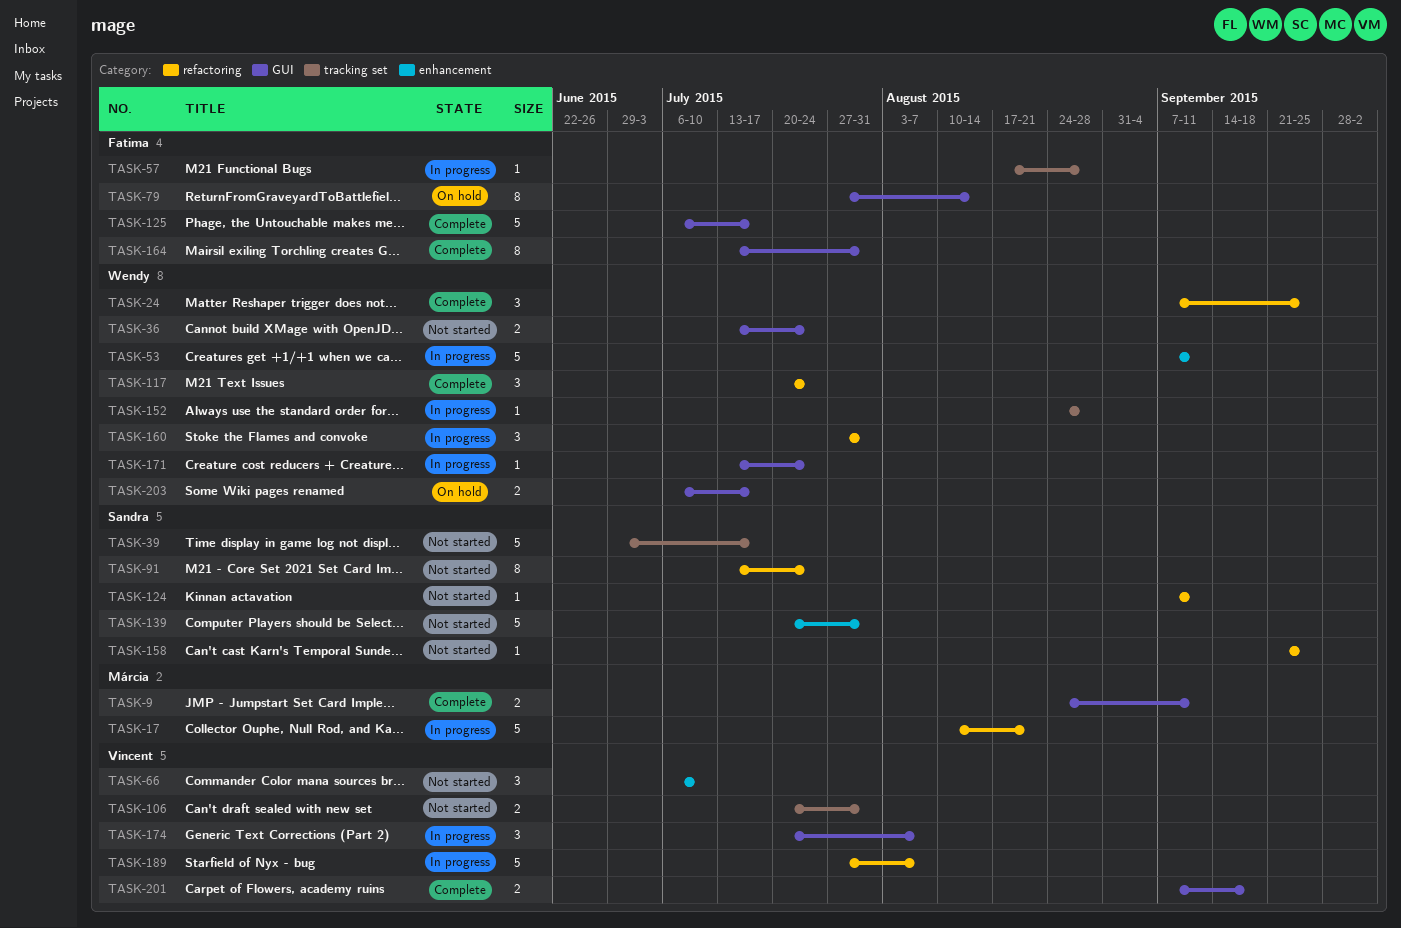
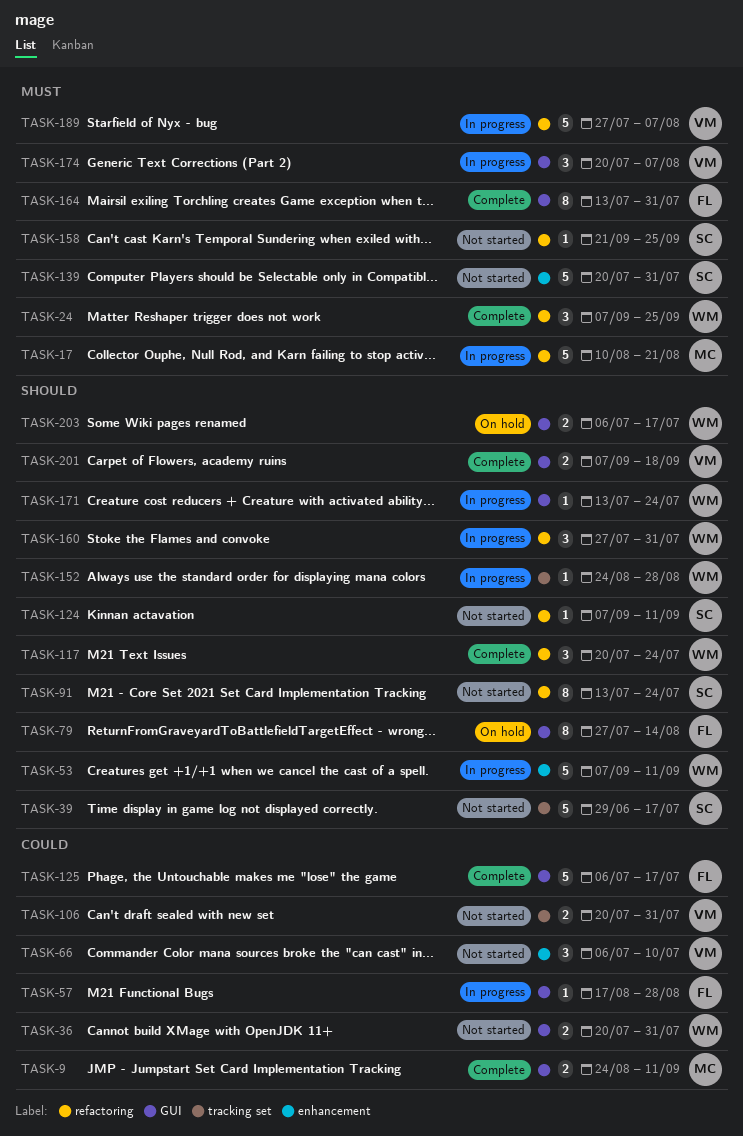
TASK-36, start: Jul 13 -> Jul 20
TASK-36, due: Jul 24 -> Jul 31
TASK-57, label: tracking set -> GUI

